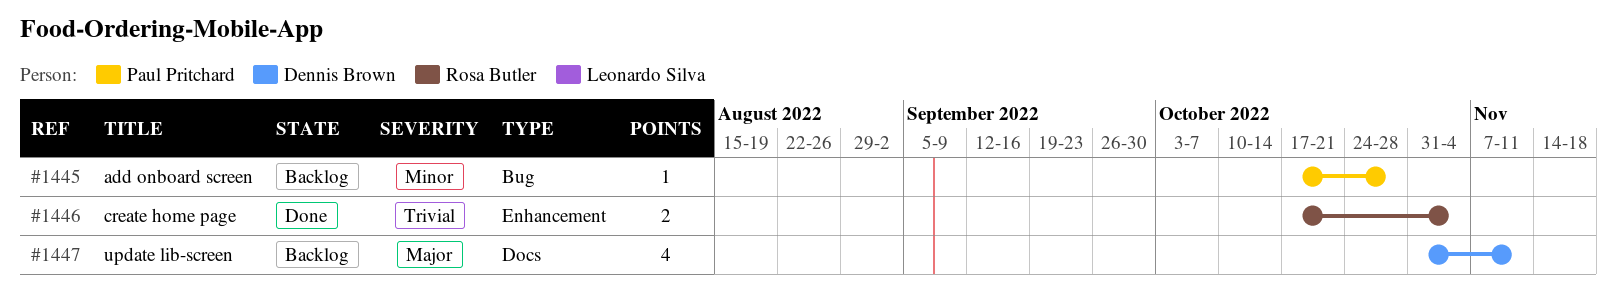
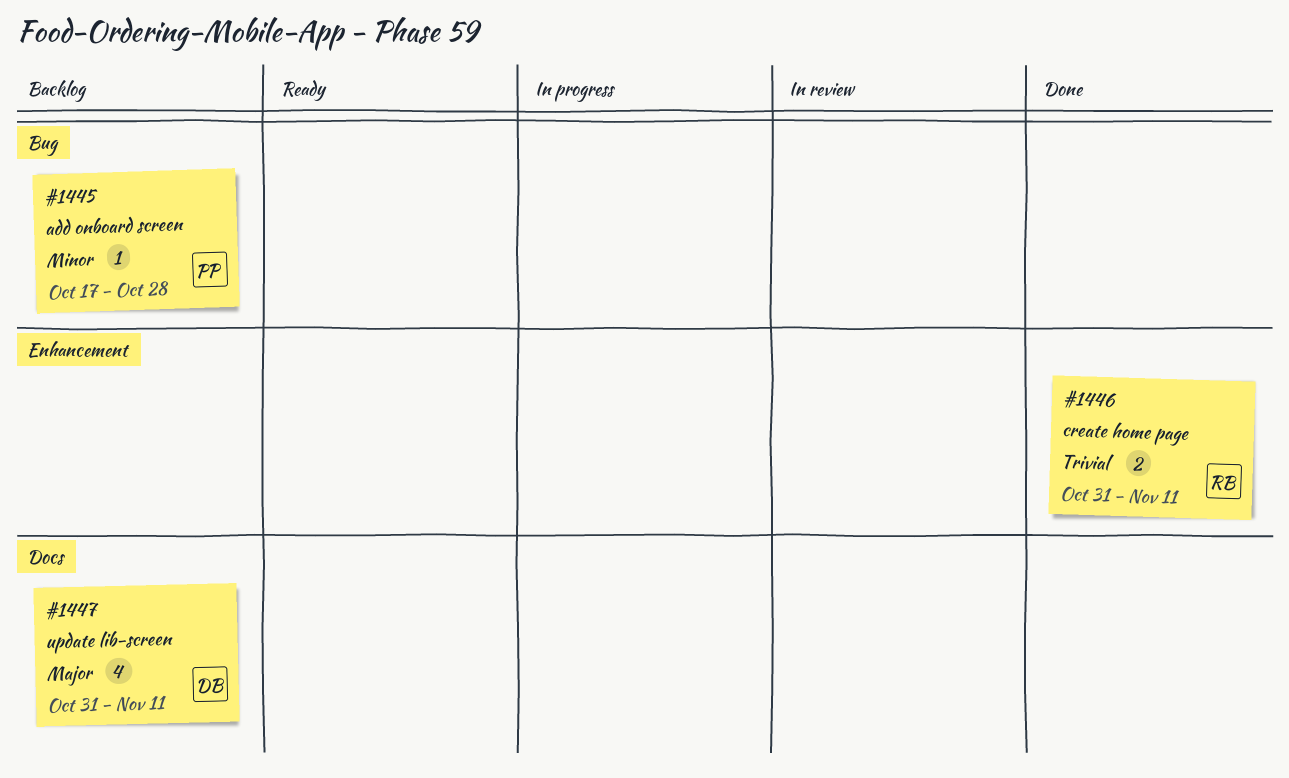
#1446, start: Oct 17 -> Oct 31
#1446, due: Nov 4 -> Nov 11

